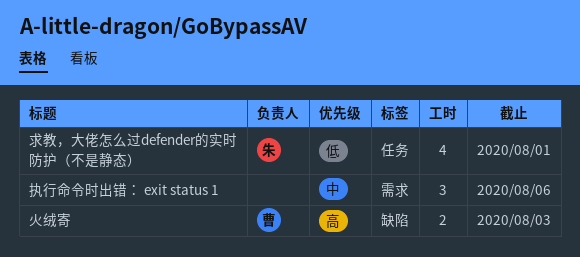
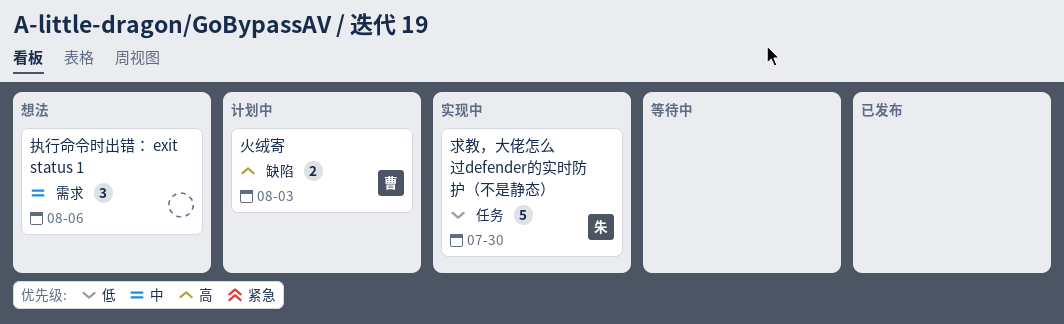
求教，大佬怎么过defender的实时防护（不是静态）, estimate: 4 -> 5
求教，大佬怎么过defender的实时防护（不是静态）, due: Aug 1 -> Jul 30

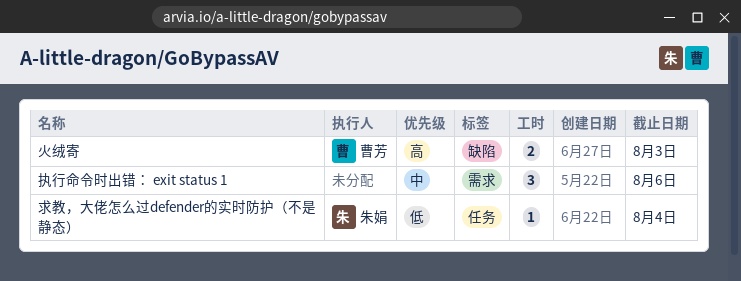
求教，大佬怎么过defender的实时防护（不是静态）, estimate: 5 -> 1
求教，大佬怎么过defender的实时防护（不是静态）, due: Jul 30 -> Aug 4

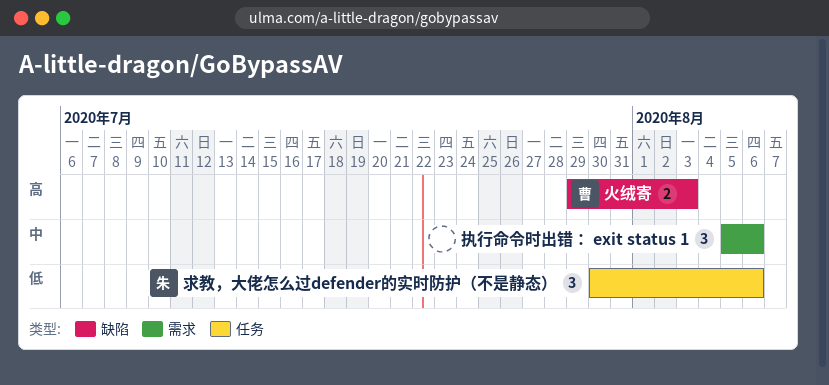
求教，大佬怎么过defender的实时防护（不是静态）, estimate: 1 -> 3
求教，大佬怎么过defender的实时防护（不是静态）, due: Aug 4 -> Aug 6

